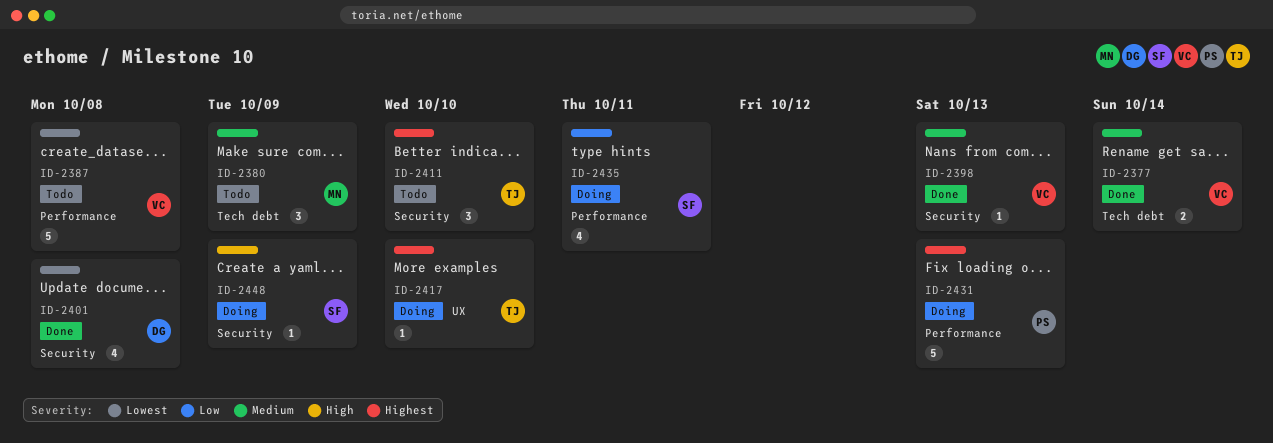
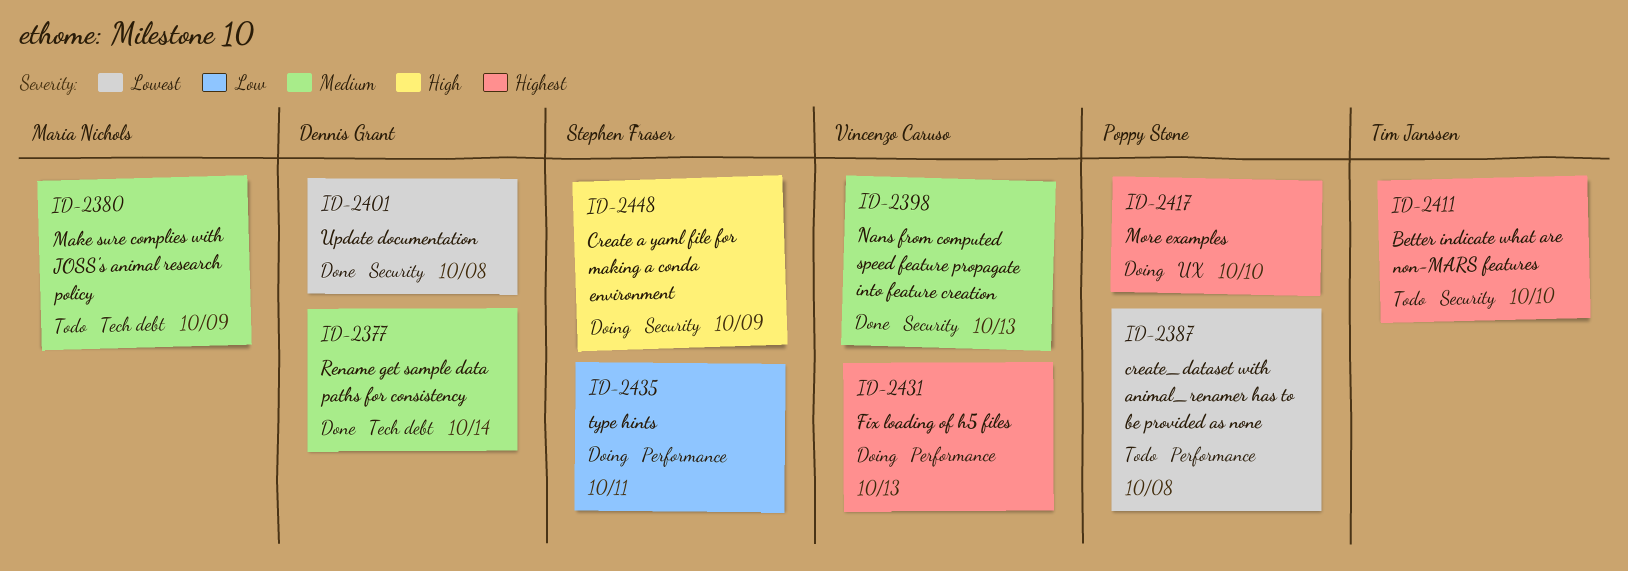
ID-2377, owner: Vincenzo Caruso -> Dennis Grant
ID-2387, owner: Vincenzo Caruso -> Poppy Stone
ID-2417, owner: Tim Janssen -> Poppy Stone
ID-2431, owner: Poppy Stone -> Vincenzo Caruso

